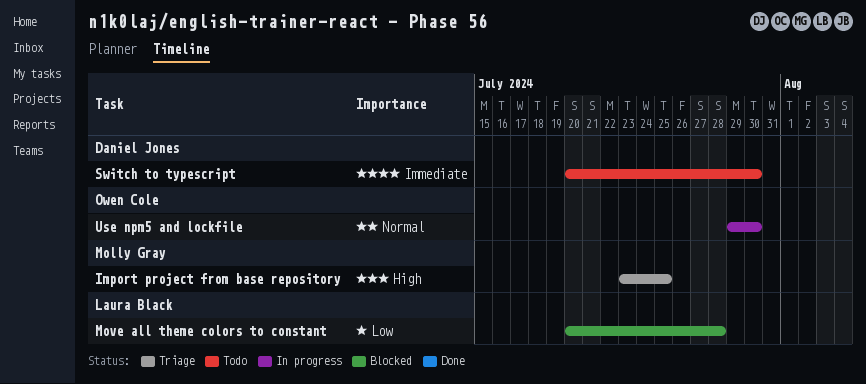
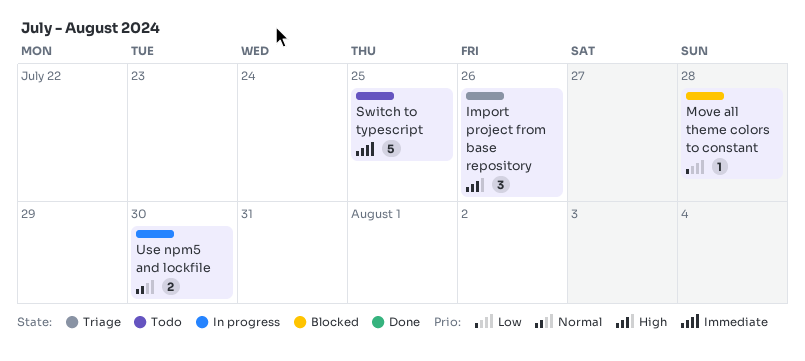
Import project from base repository, due: Jul 25 -> Jul 26
Switch to typescript, due: Jul 30 -> Jul 25

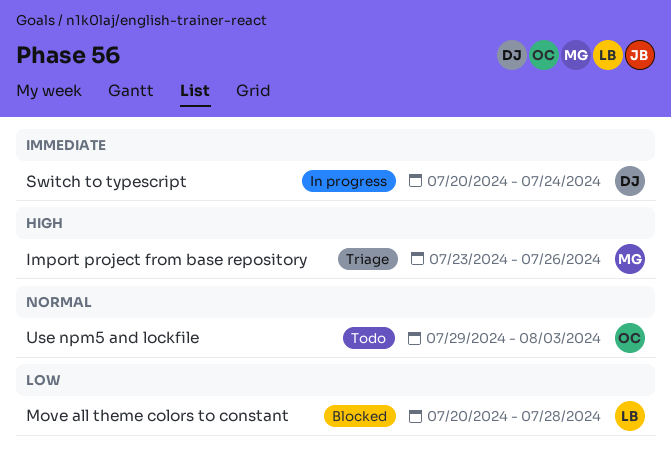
Switch to typescript, status: Todo -> In progress
Switch to typescript, due: Jul 25 -> Jul 24
Use npm5 and lockfile, status: In progress -> Todo
Use npm5 and lockfile, due: Jul 30 -> Aug 3

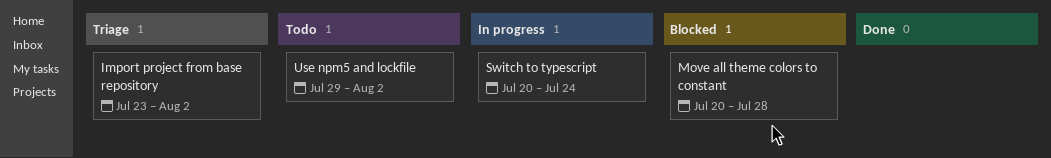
Import project from base repository, due: Jul 26 -> Aug 2
Use npm5 and lockfile, due: Aug 3 -> Aug 2

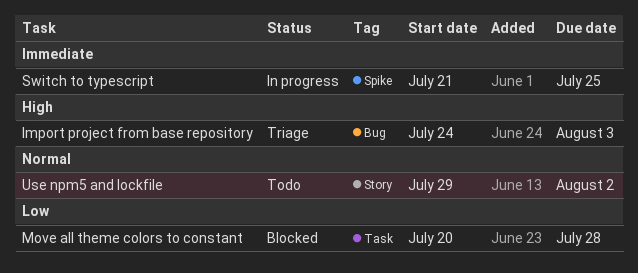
Import project from base repository, start: Jul 23 -> Jul 24
Import project from base repository, due: Aug 2 -> Aug 3
Switch to typescript, start: Jul 20 -> Jul 21
Switch to typescript, due: Jul 24 -> Jul 25

